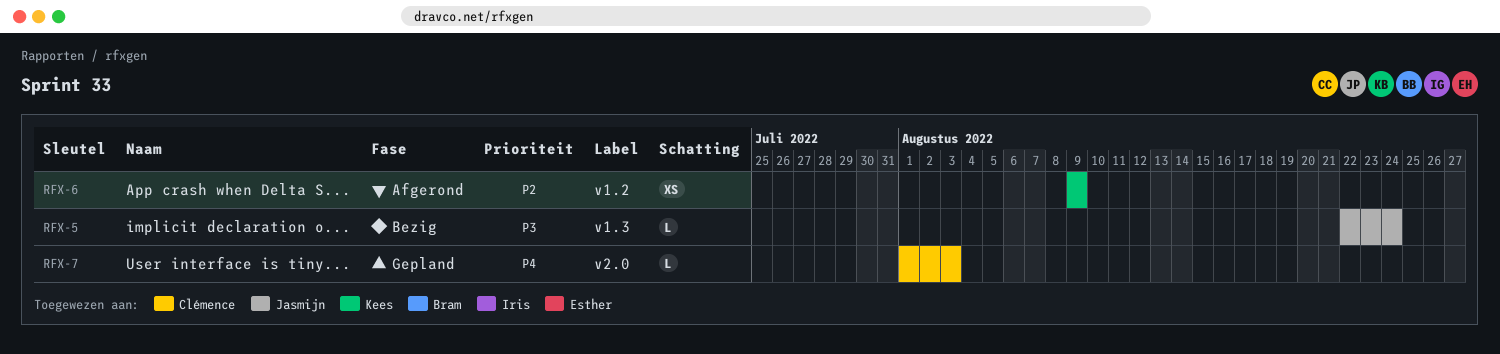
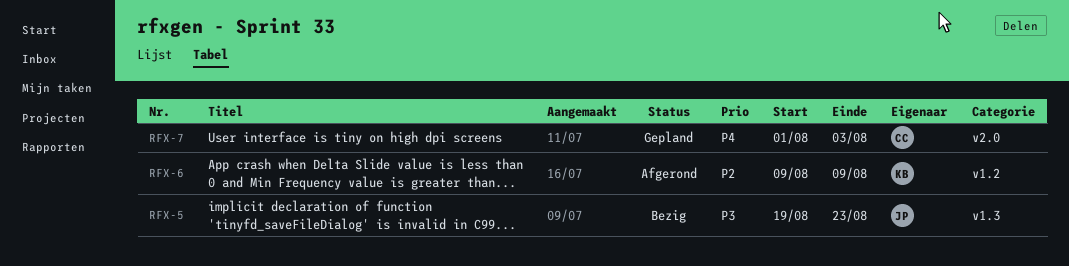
RFX-5, start: Aug 22 -> Aug 19
RFX-5, due: Aug 24 -> Aug 23

